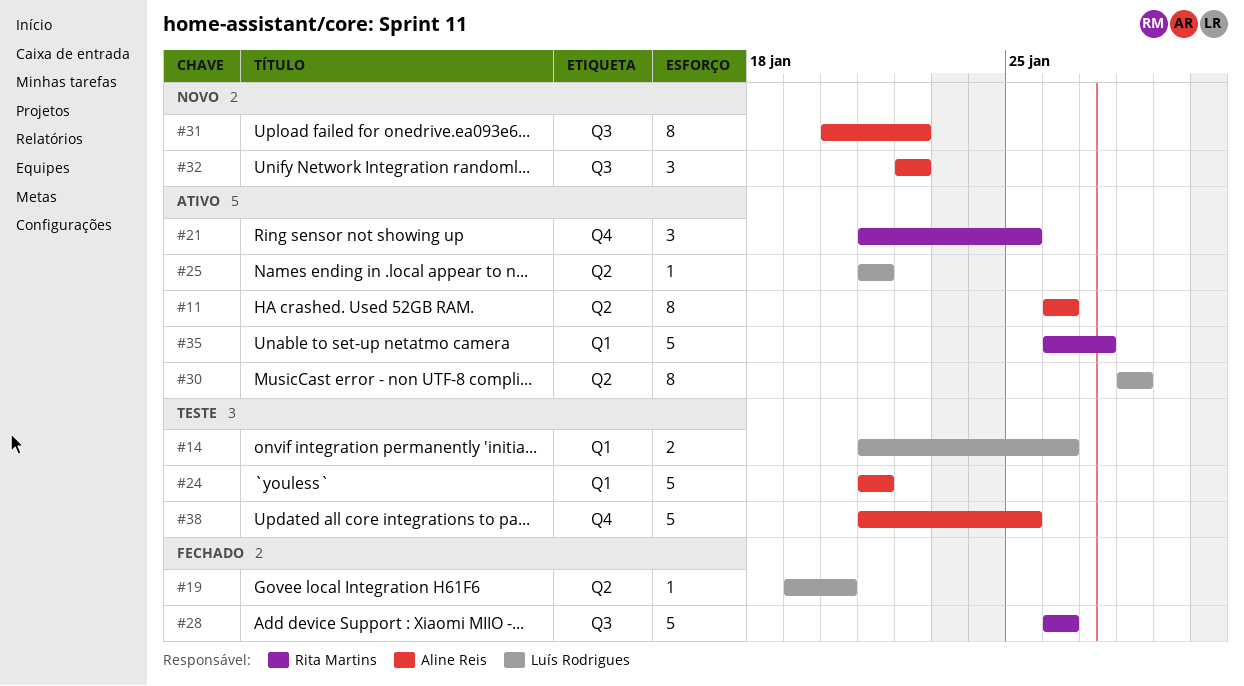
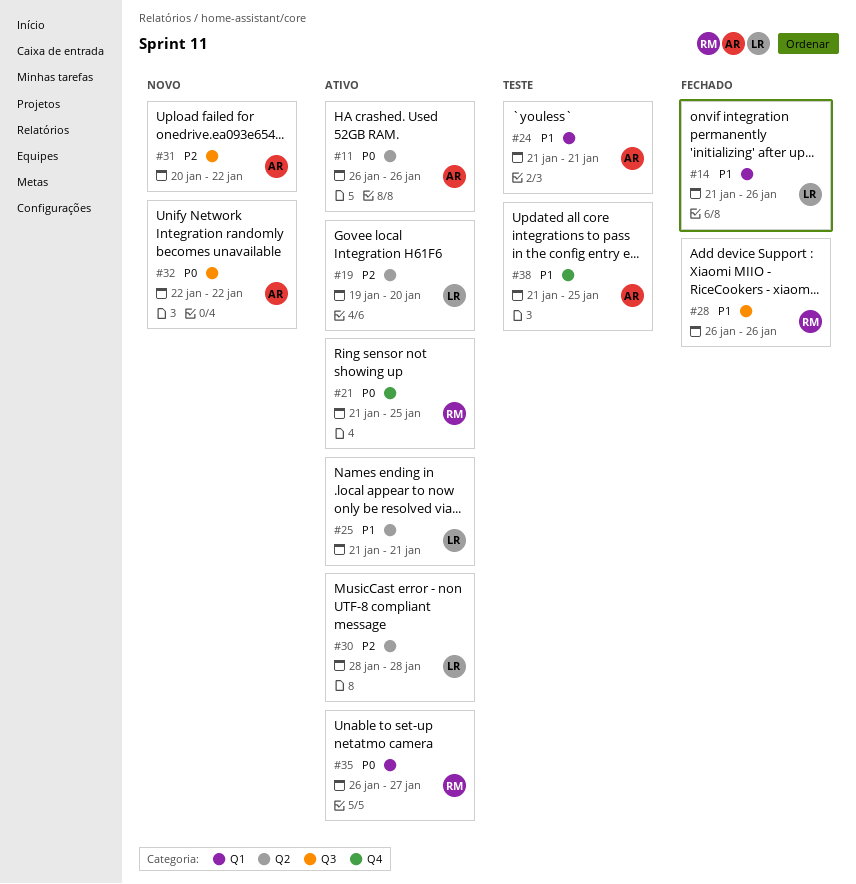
#14, status: Teste -> Fechado
#19, status: Fechado -> Ativo

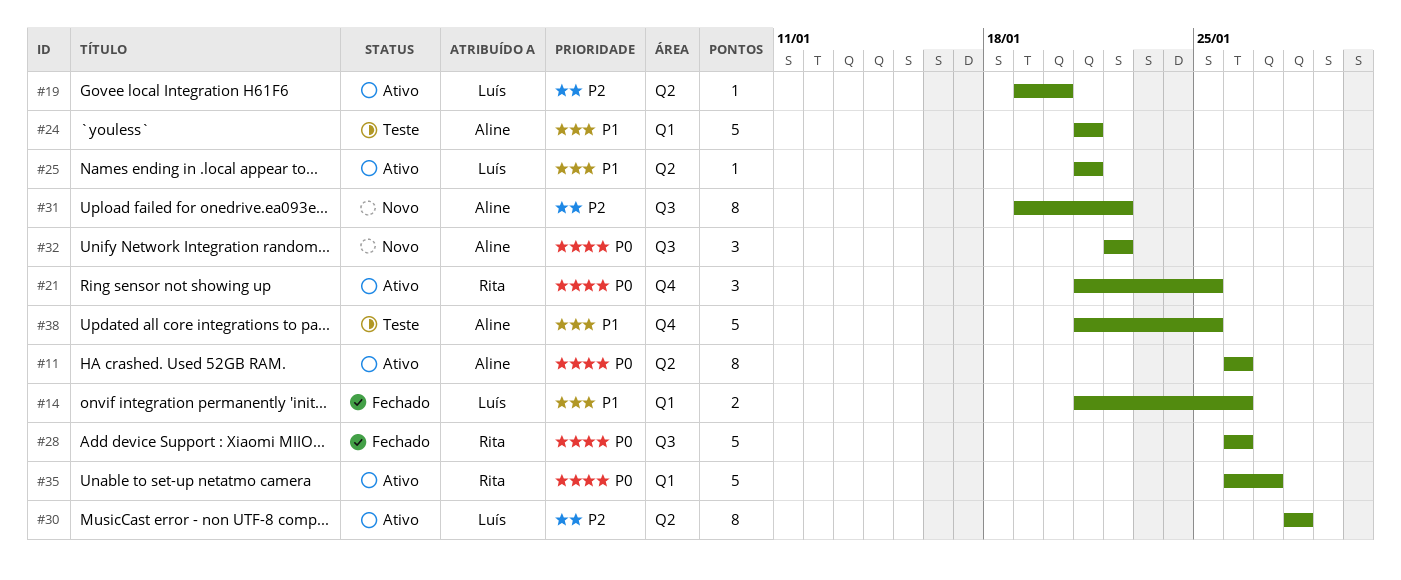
#28, priority: P1 -> P0
#31, start: Jan 20 -> Jan 19

